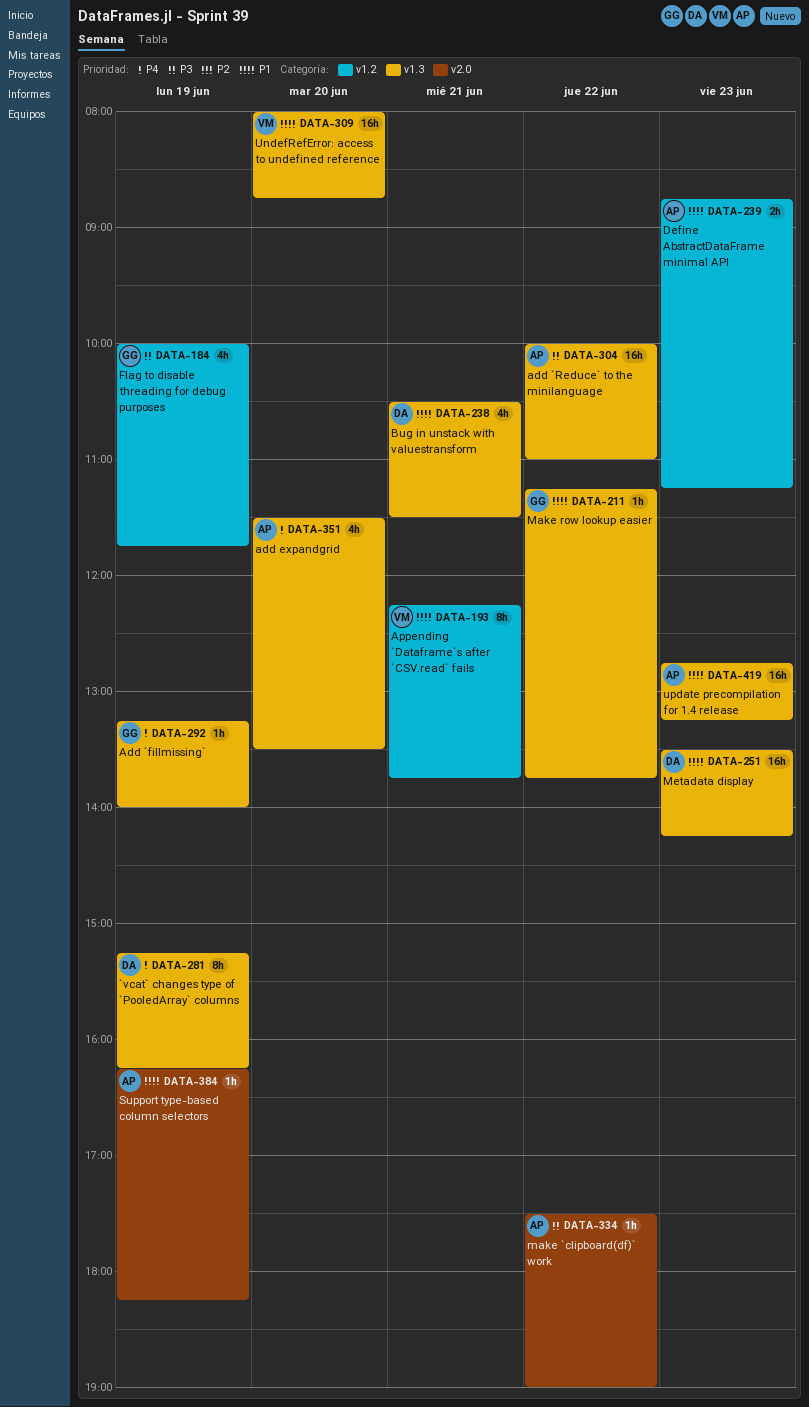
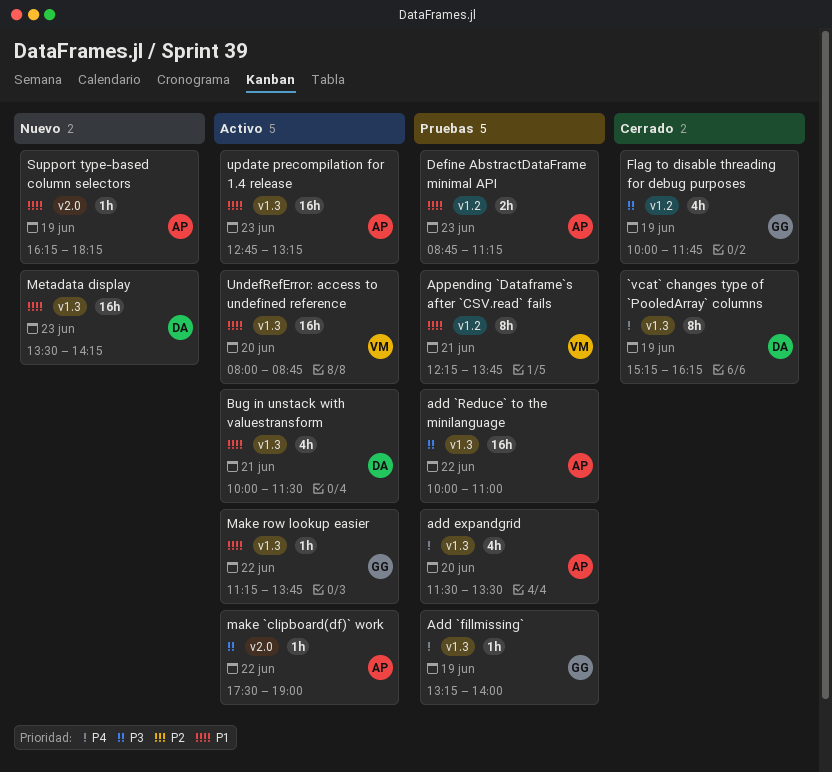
Bug in unstack with valuestransform, begins: 10:30 -> 10:00

